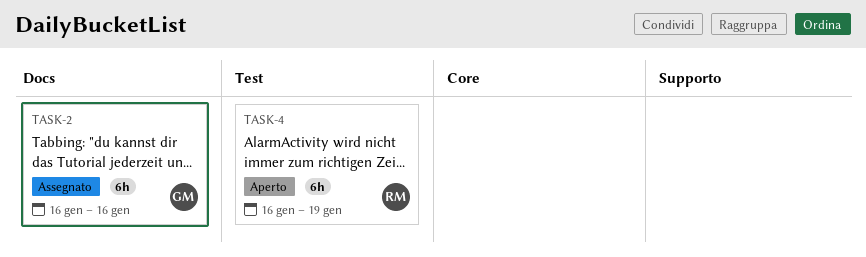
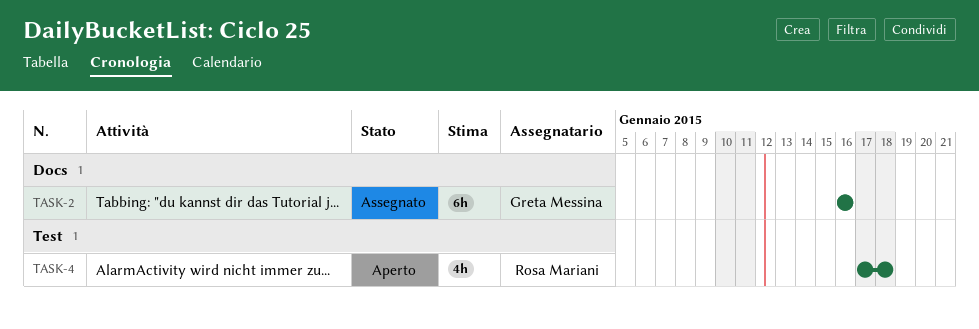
TASK-4, estimate: 6h -> 4h
TASK-4, start: Jan 16 -> Jan 17
TASK-4, due: Jan 19 -> Jan 18

